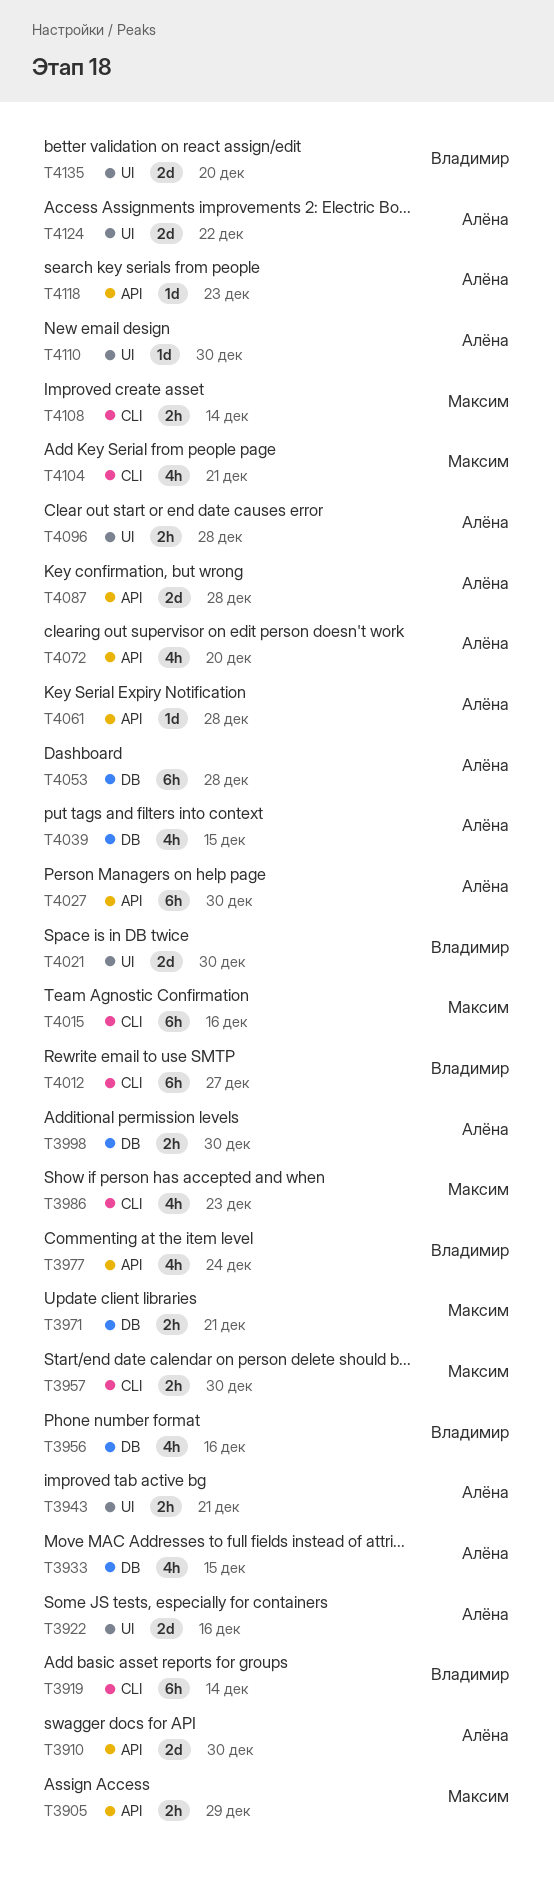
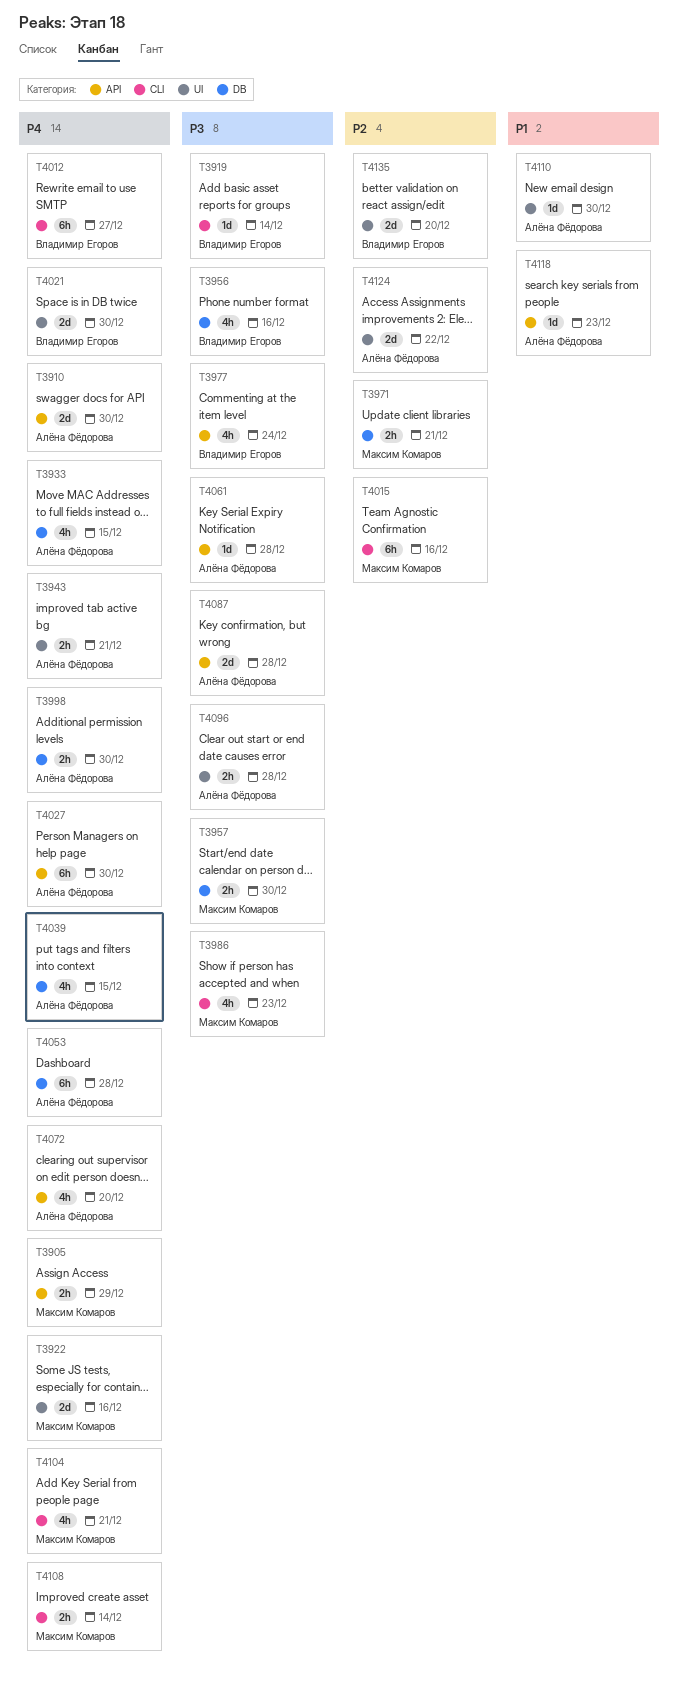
T3919, estimate: 6h -> 1d
T3922, owner: Алёна Фёдорова -> Максим Комаров
T3957, label: CLI -> DB

